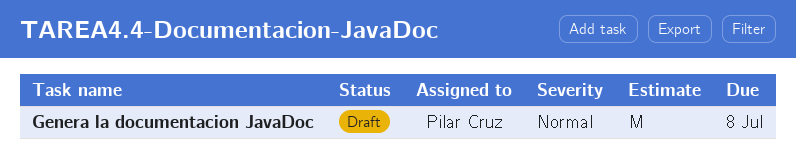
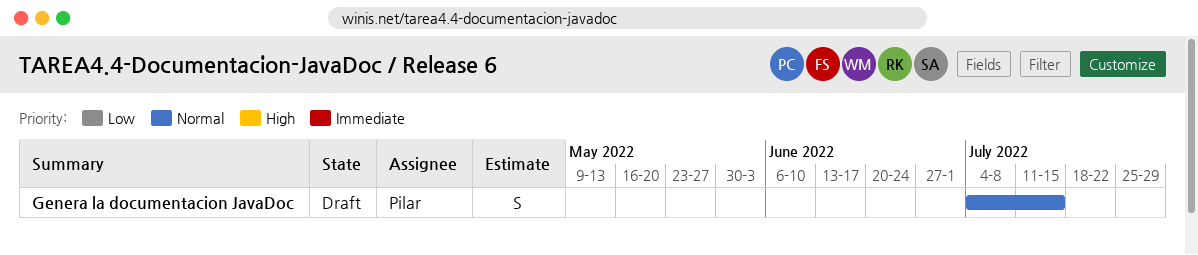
Genera la documentacion JavaDoc, estimate: M -> S
Genera la documentacion JavaDoc, due: Jul 8 -> Jul 15

